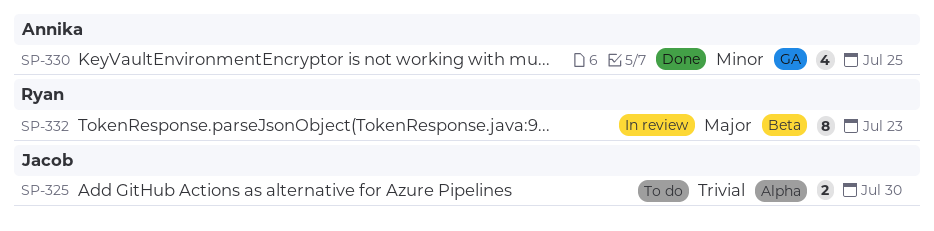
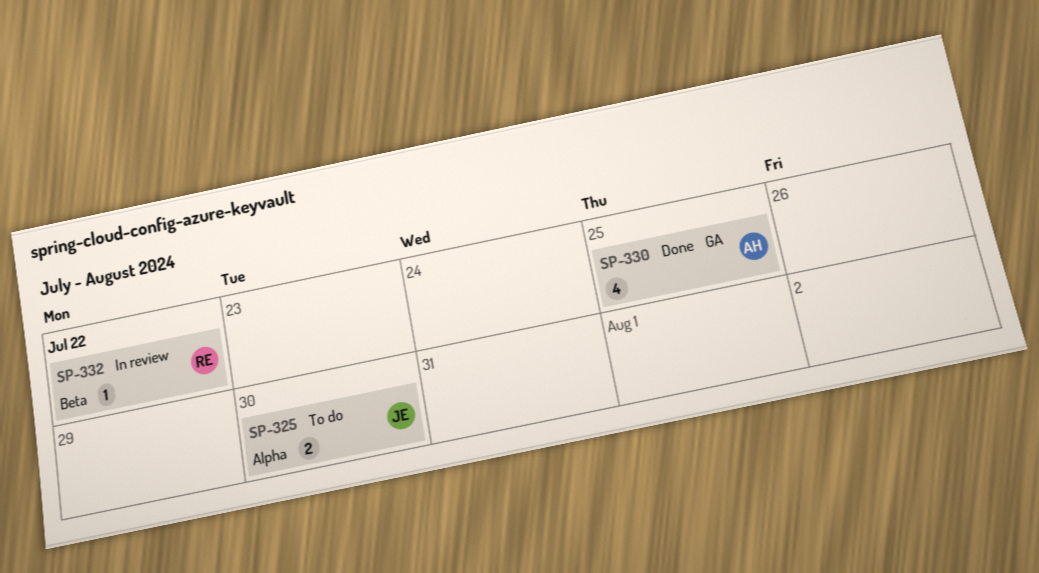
SP-332, estimate: 8 -> 1
SP-332, due: Jul 23 -> Jul 22

